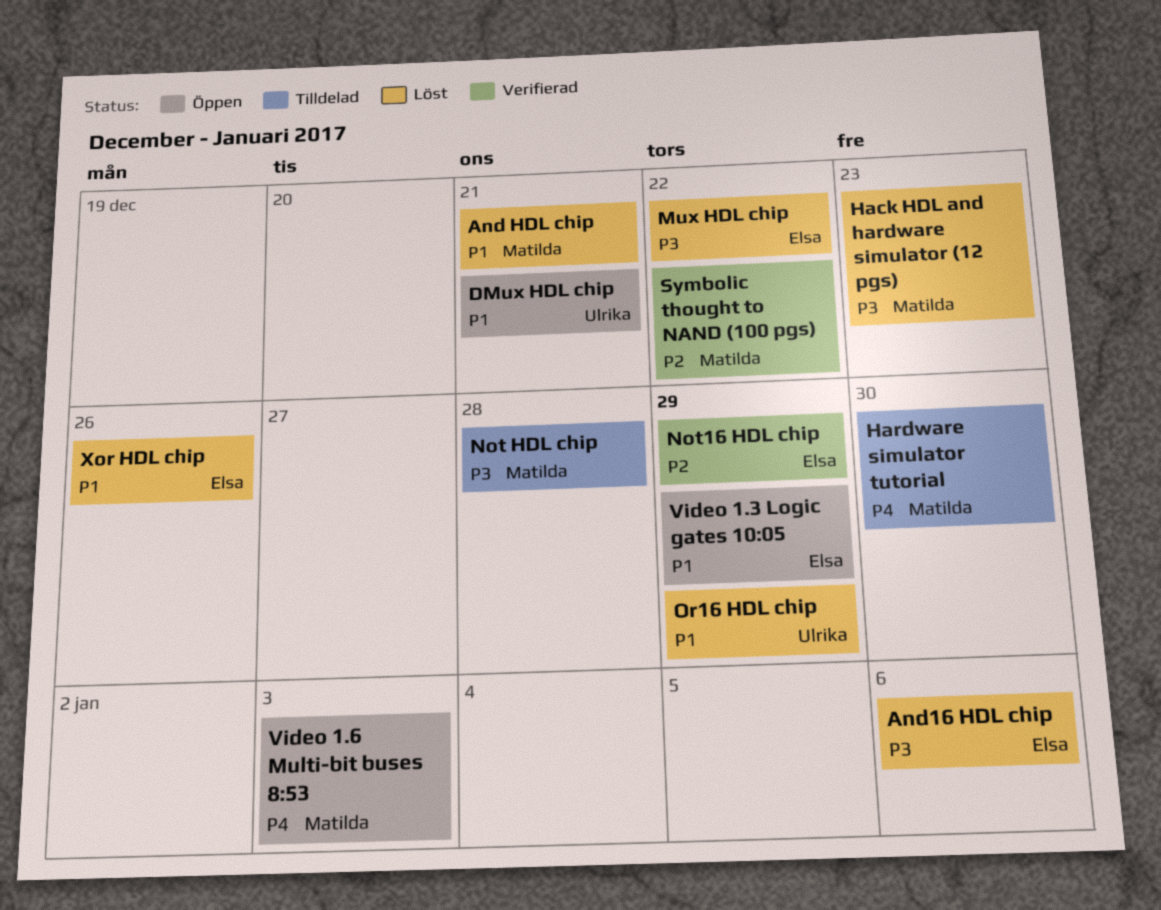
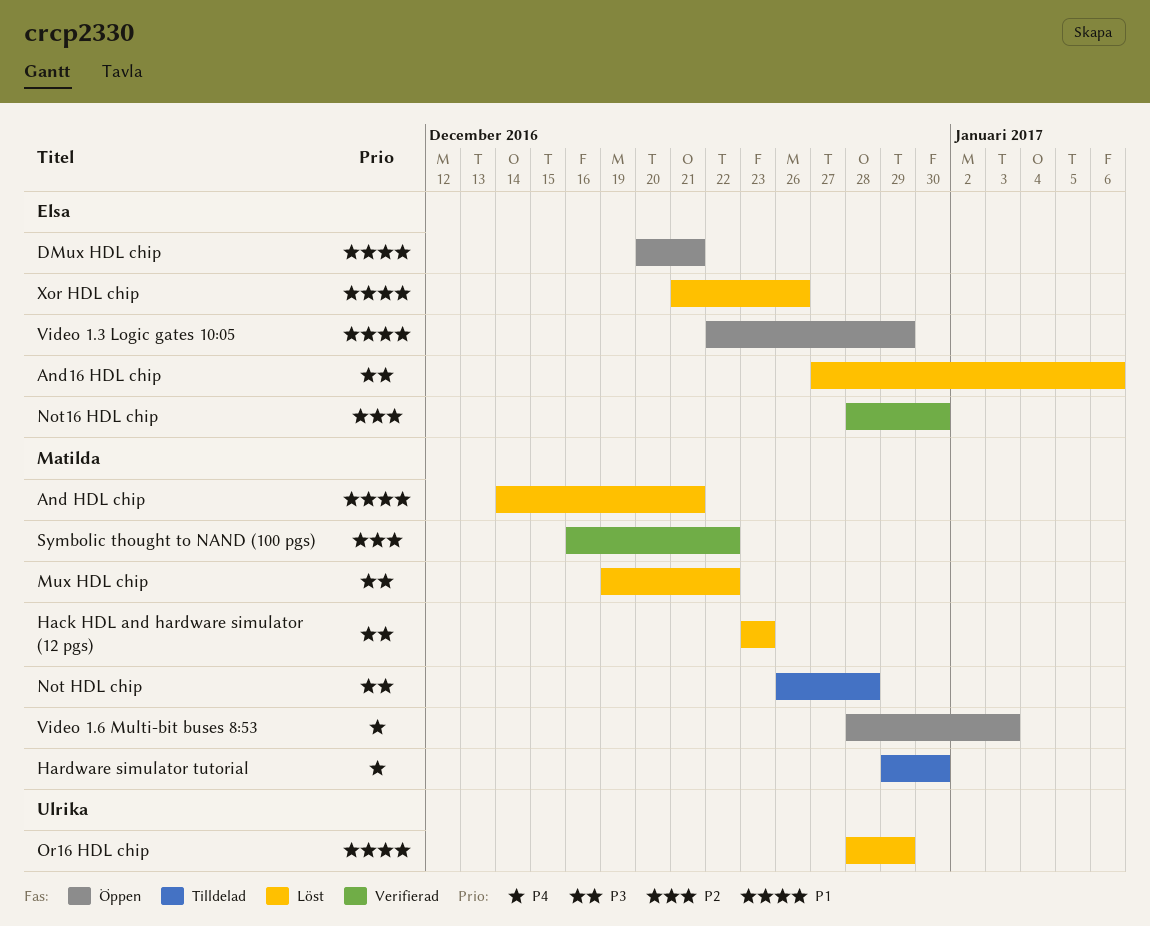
DMux HDL chip, owner: Ulrika -> Elsa
Mux HDL chip, owner: Elsa -> Matilda
Not16 HDL chip, due: Dec 29 -> Dec 30

